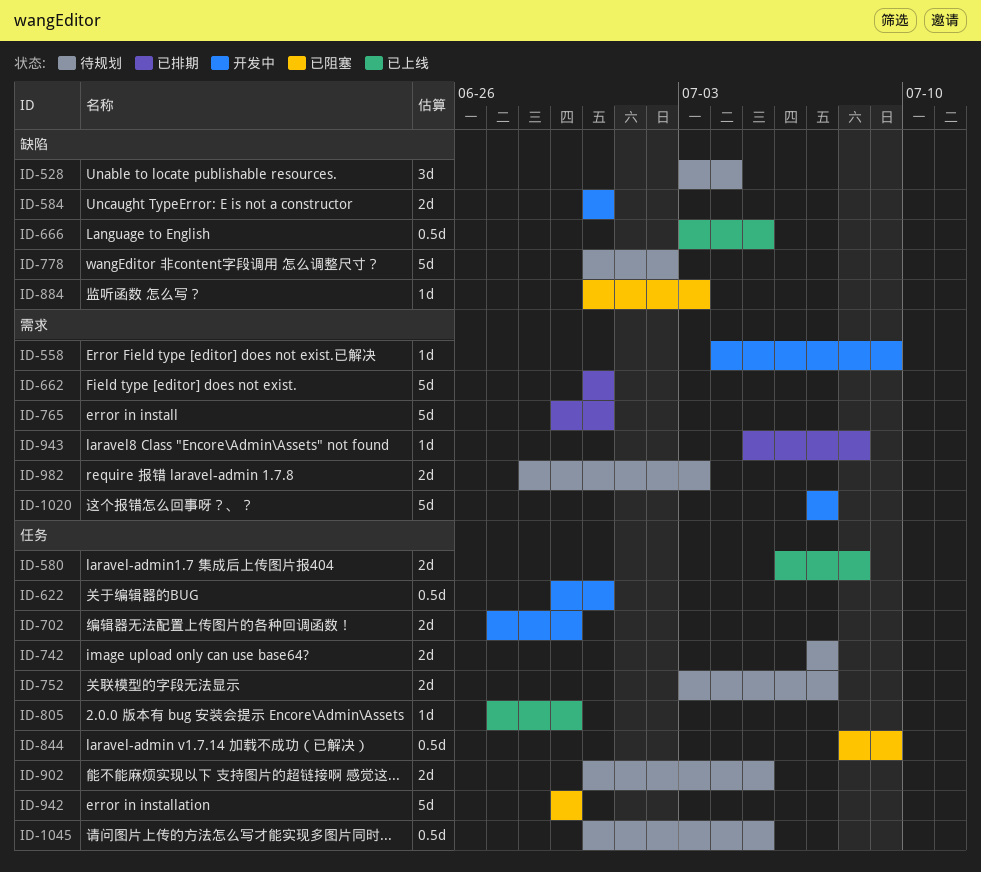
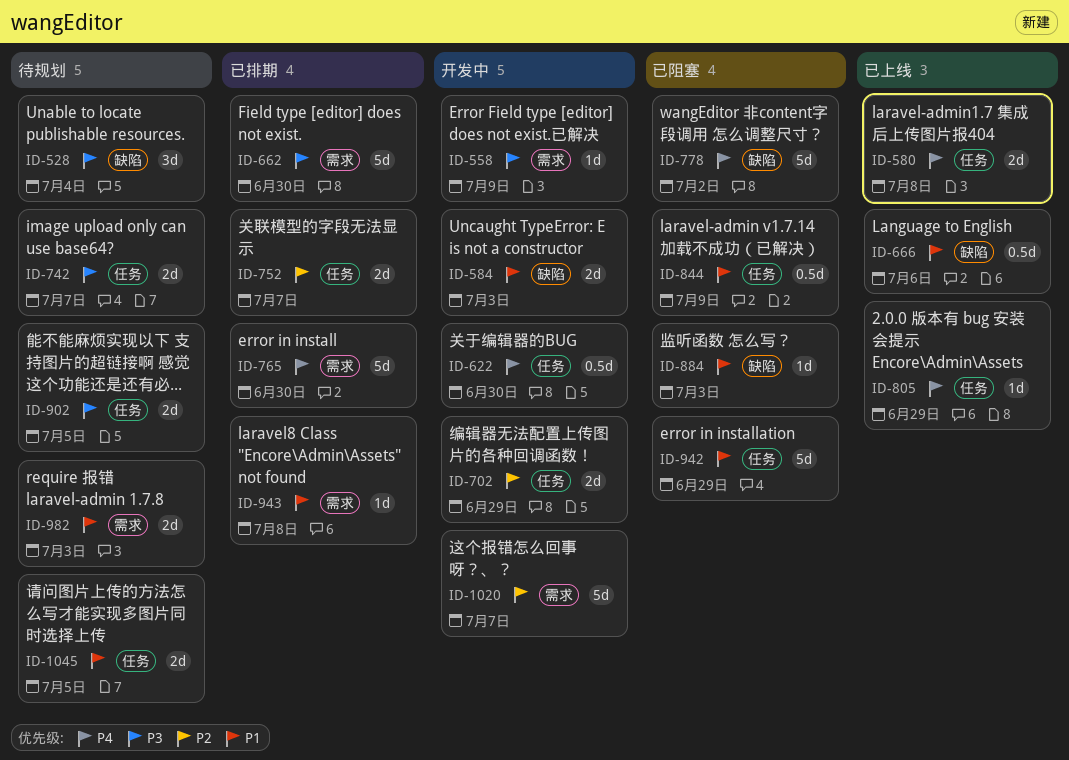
ID-584, due: Jun 30 -> Jul 3
ID-666, due: Jul 5 -> Jul 6
ID-752, status: 待规划 -> 已排期
ID-778, status: 待规划 -> 已阻塞
ID-1045, estimate: 0.5d -> 2d

